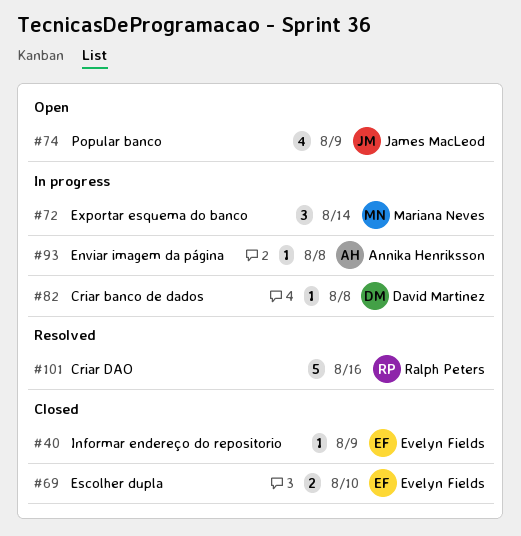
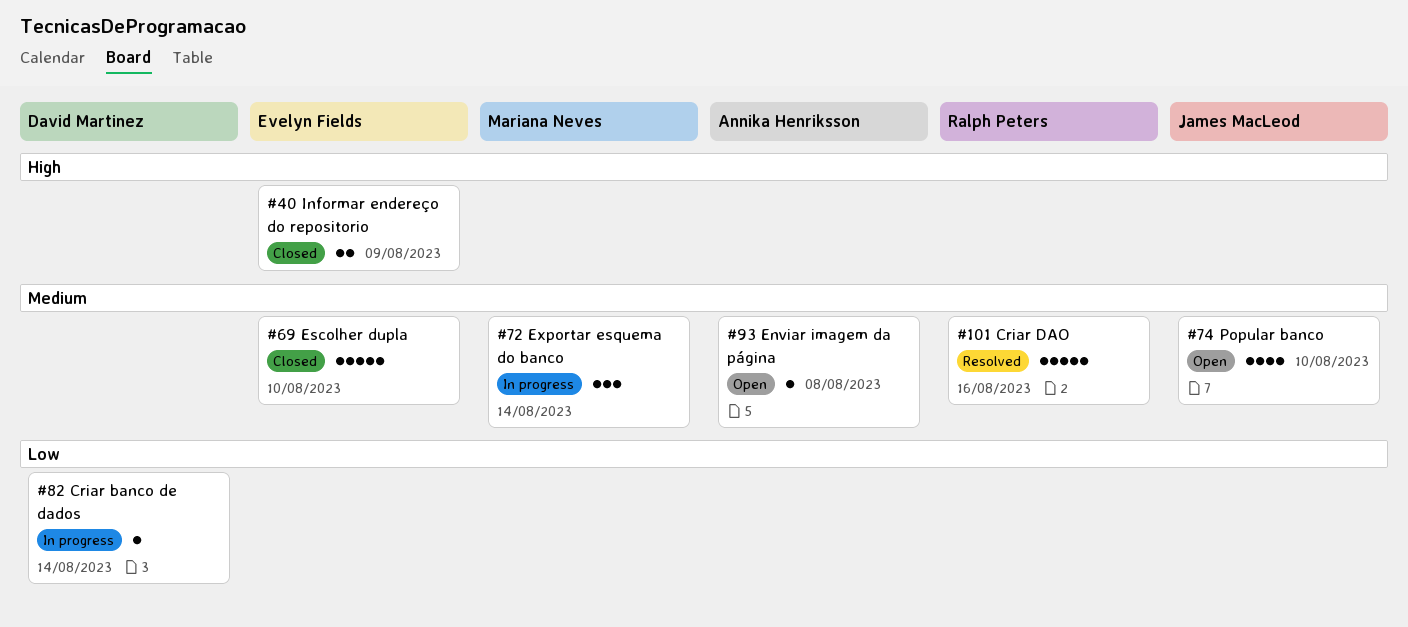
#40, estimate: 1 -> 2
#69, estimate: 2 -> 5
#74, due: Aug 9 -> Aug 10
#82, due: Aug 8 -> Aug 14
#93, status: In progress -> Open

